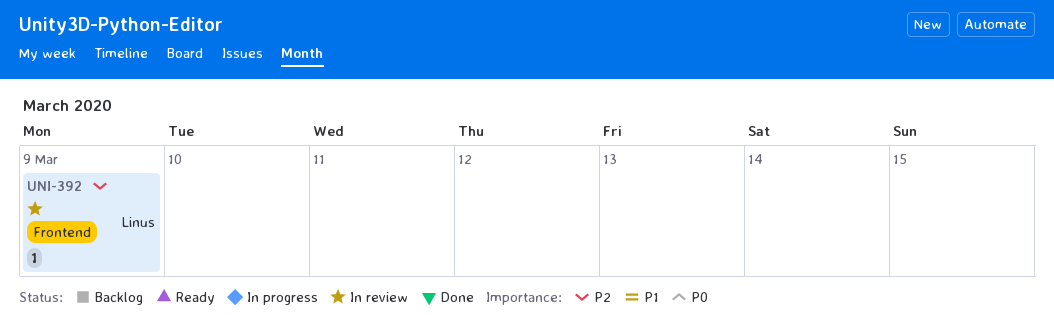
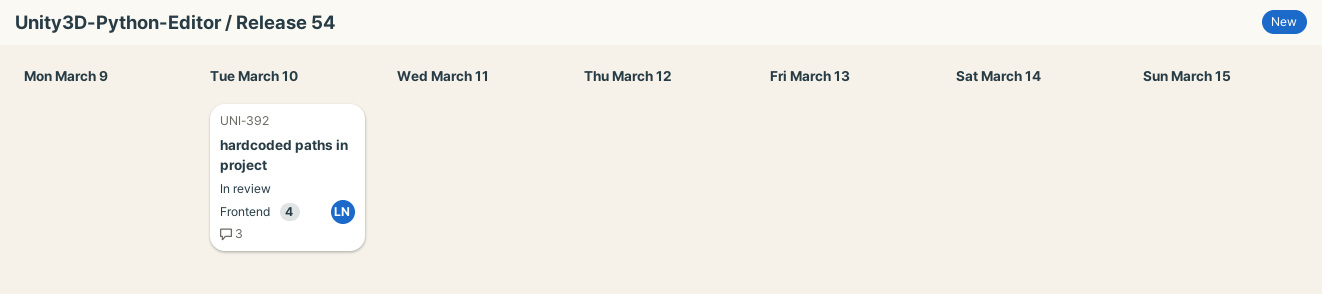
UNI-392, estimate: 1 -> 4
UNI-392, due: Mar 9 -> Mar 10

